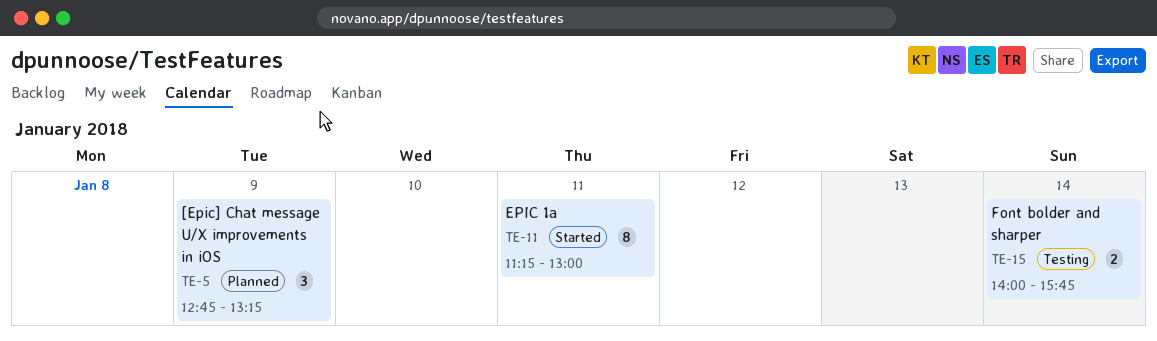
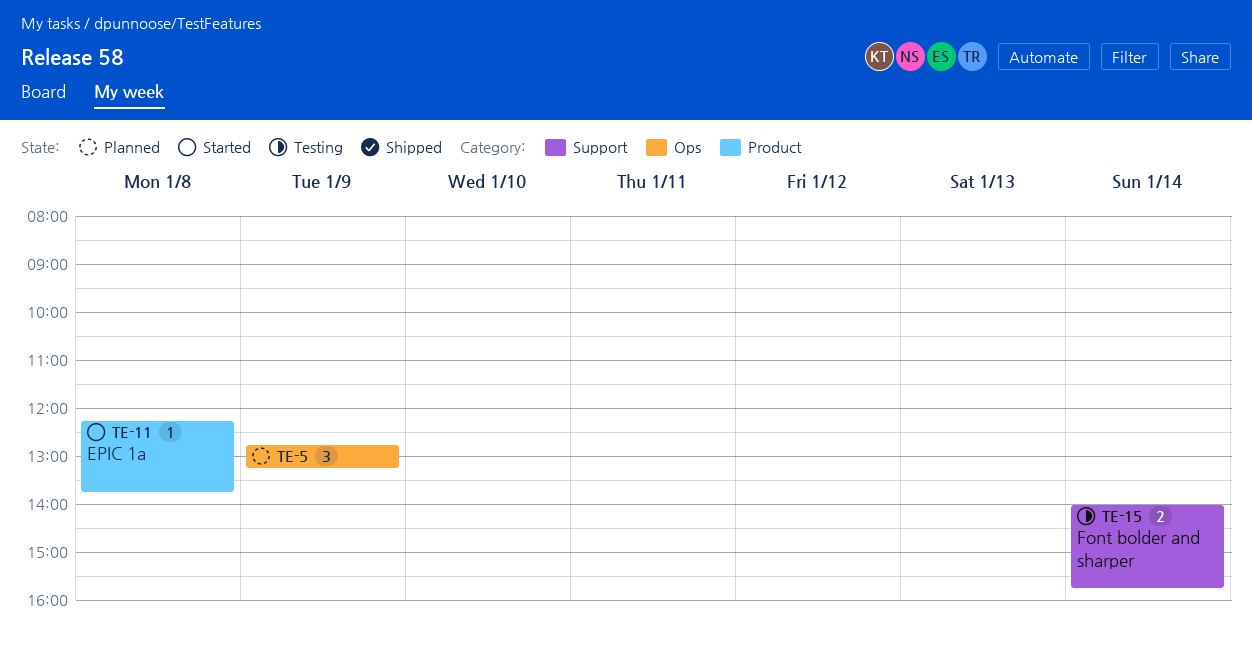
TE-11, estimate: 8 -> 1
TE-11, day: Jan 11 -> Jan 8
TE-11, begins: 11:15 -> 12:15
TE-11, ends: 13:00 -> 13:45

